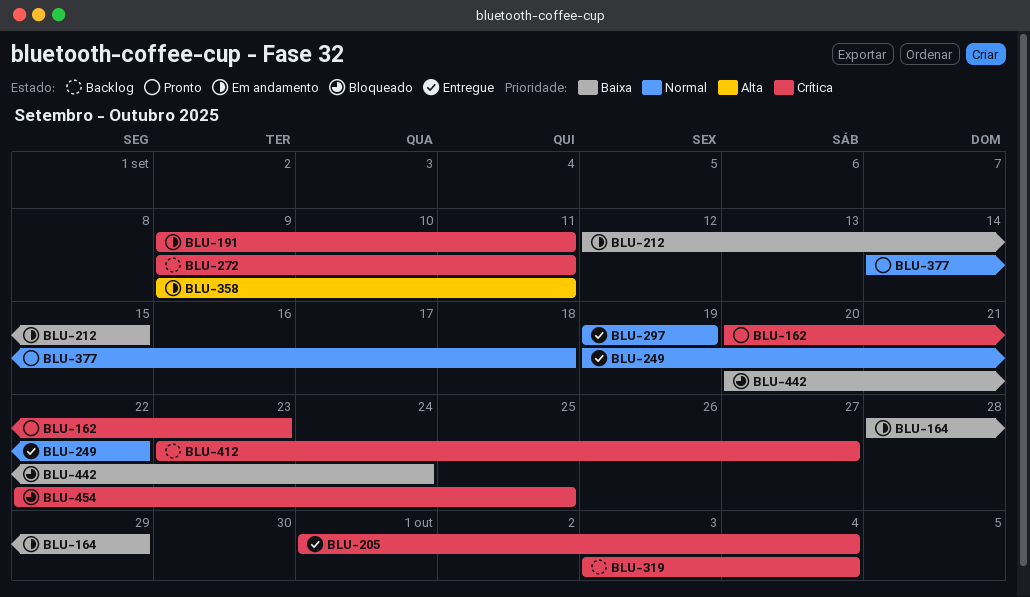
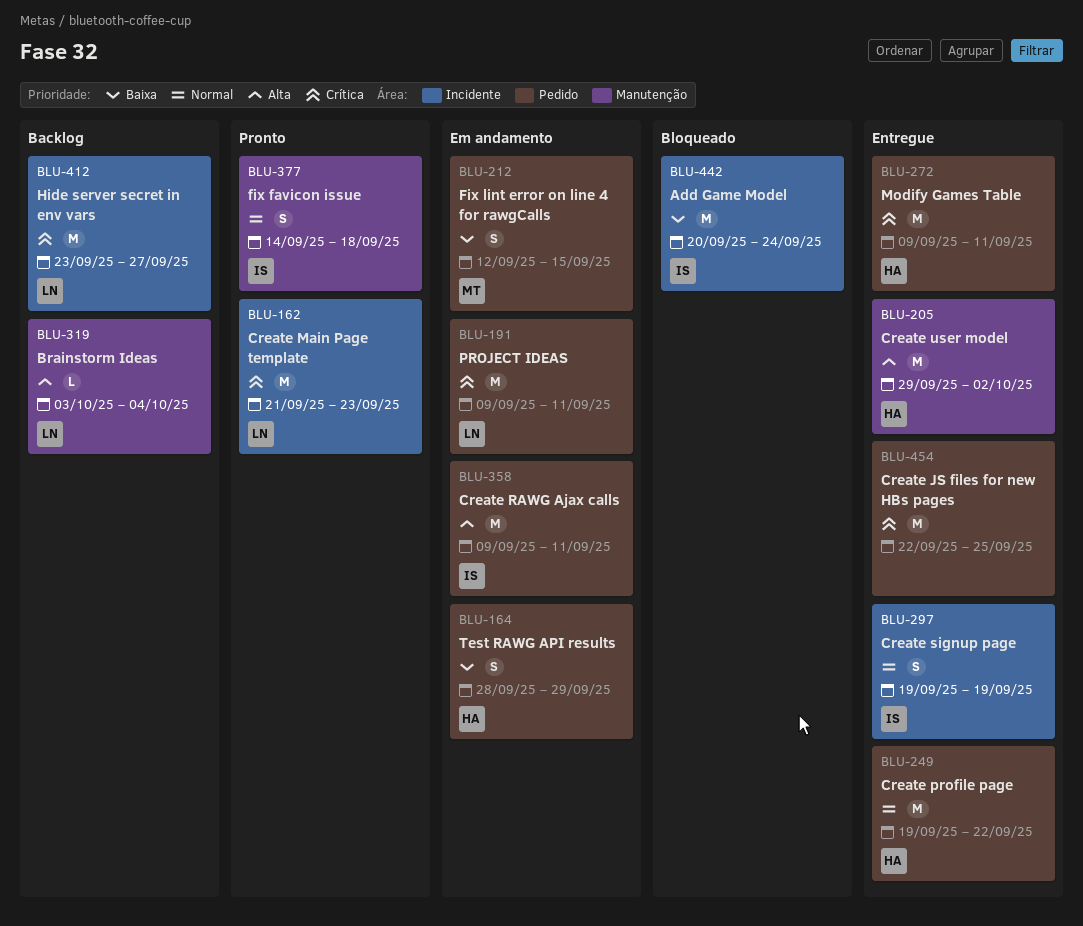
BLU-162, start: Sep 20 -> Sep 21
BLU-205, priority: Crítica -> Alta
BLU-205, start: Oct 1 -> Sep 29
BLU-205, due: Oct 4 -> Oct 2
BLU-272, status: Backlog -> Entregue
BLU-319, priority: Crítica -> Alta
BLU-454, status: Bloqueado -> Entregue

